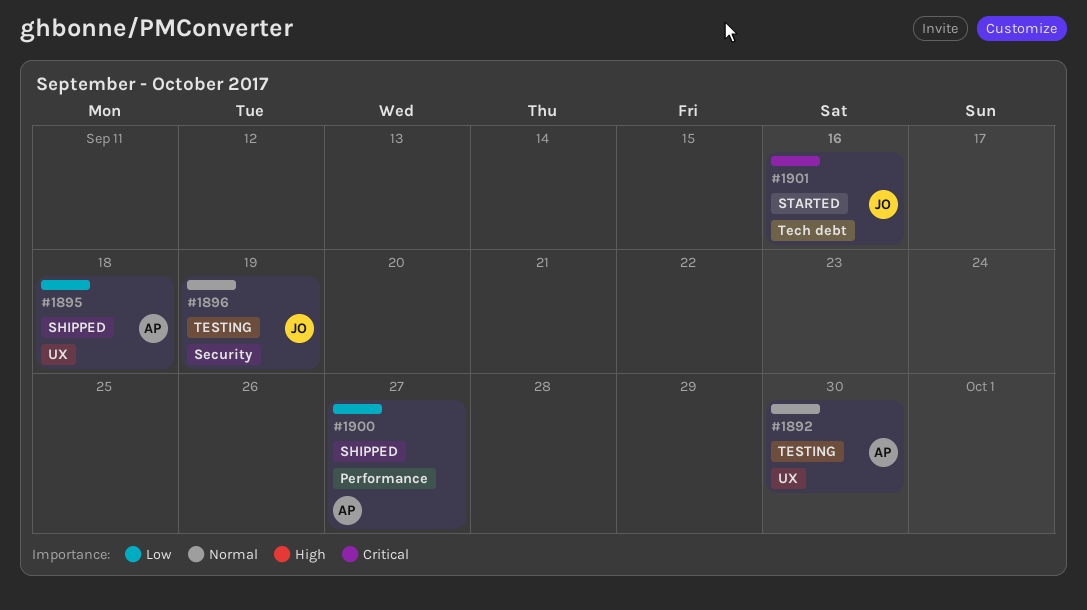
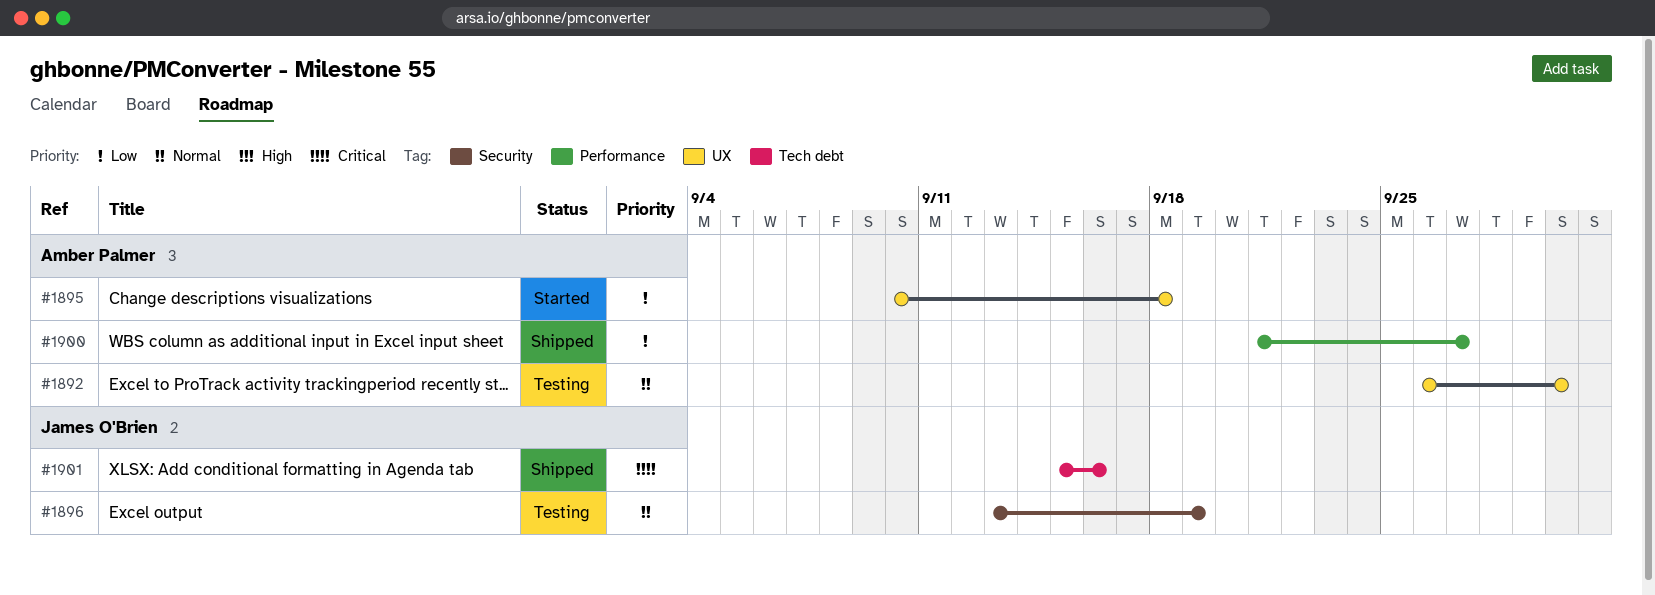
#1895, status: Shipped -> Started
#1901, status: Started -> Shipped

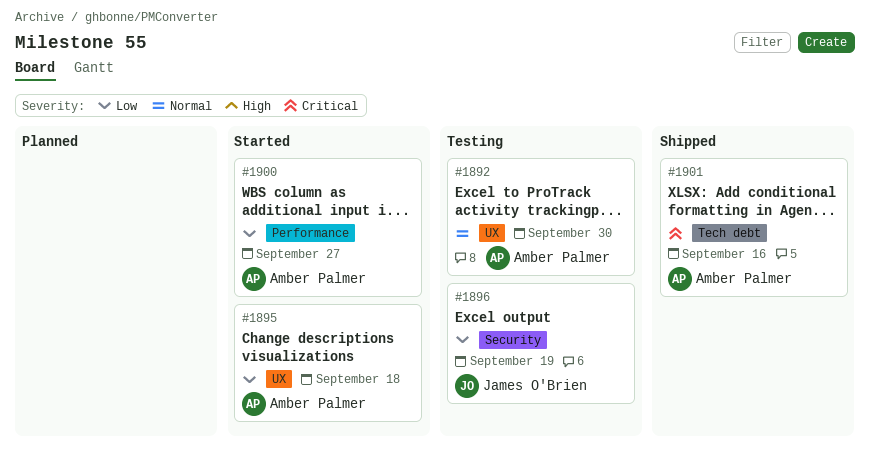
#1896, priority: Normal -> Low
#1900, status: Shipped -> Started
#1901, owner: James O'Brien -> Amber Palmer

